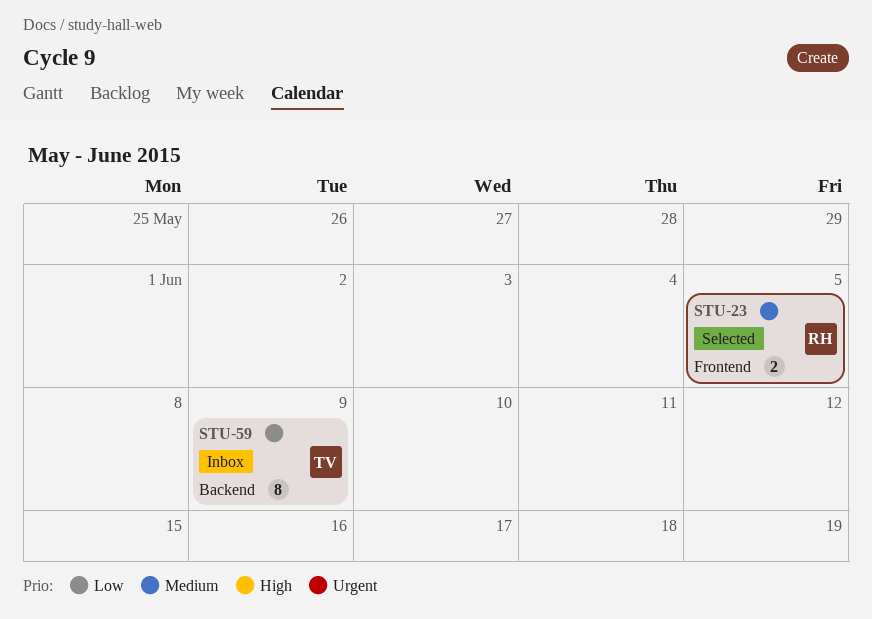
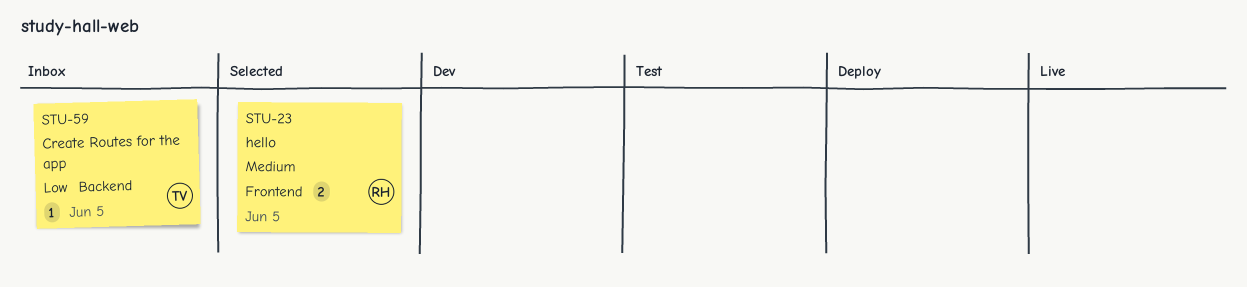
STU-59, estimate: 8 -> 1
STU-59, due: Jun 9 -> Jun 5

